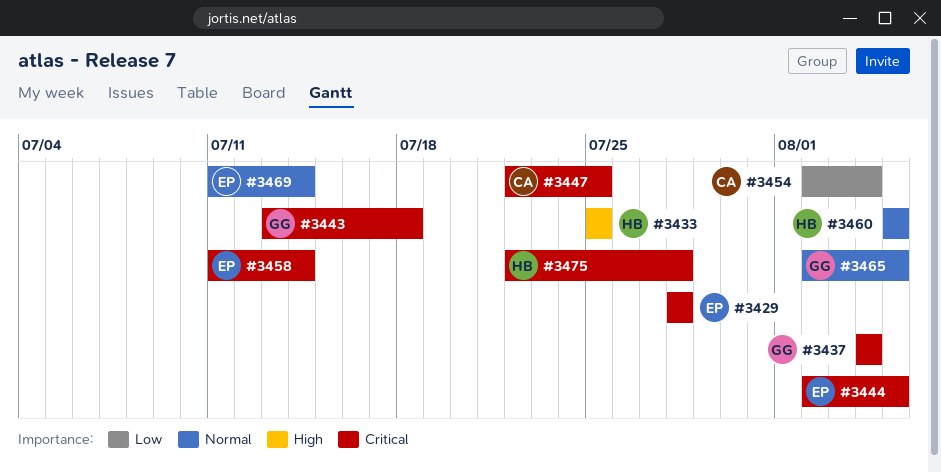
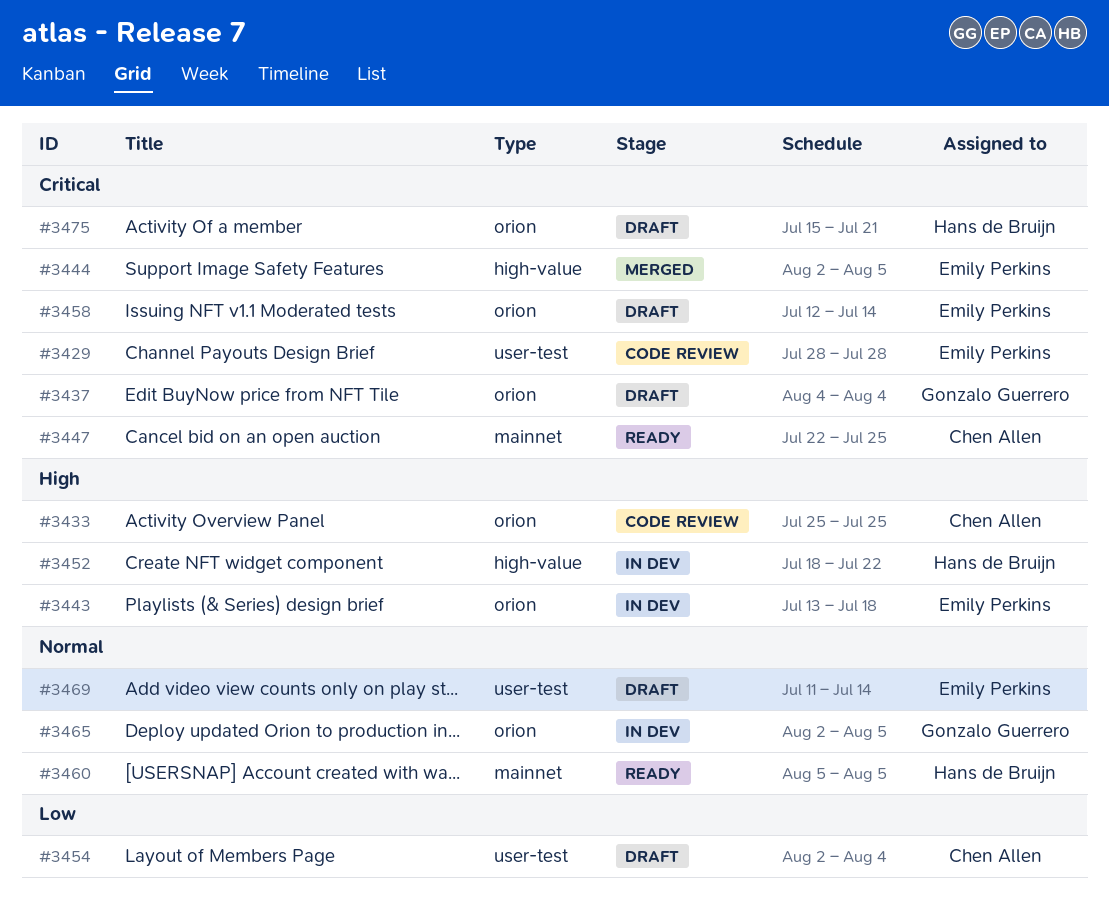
#3433, owner: Hans de Bruijn -> Chen Allen
#3443, owner: Gonzalo Guerrero -> Emily Perkins
#3443, priority: Critical -> High
#3452: none -> present
#3458, start: Jul 11 -> Jul 12
#3475, start: Jul 22 -> Jul 15
#3475, due: Jul 28 -> Jul 21

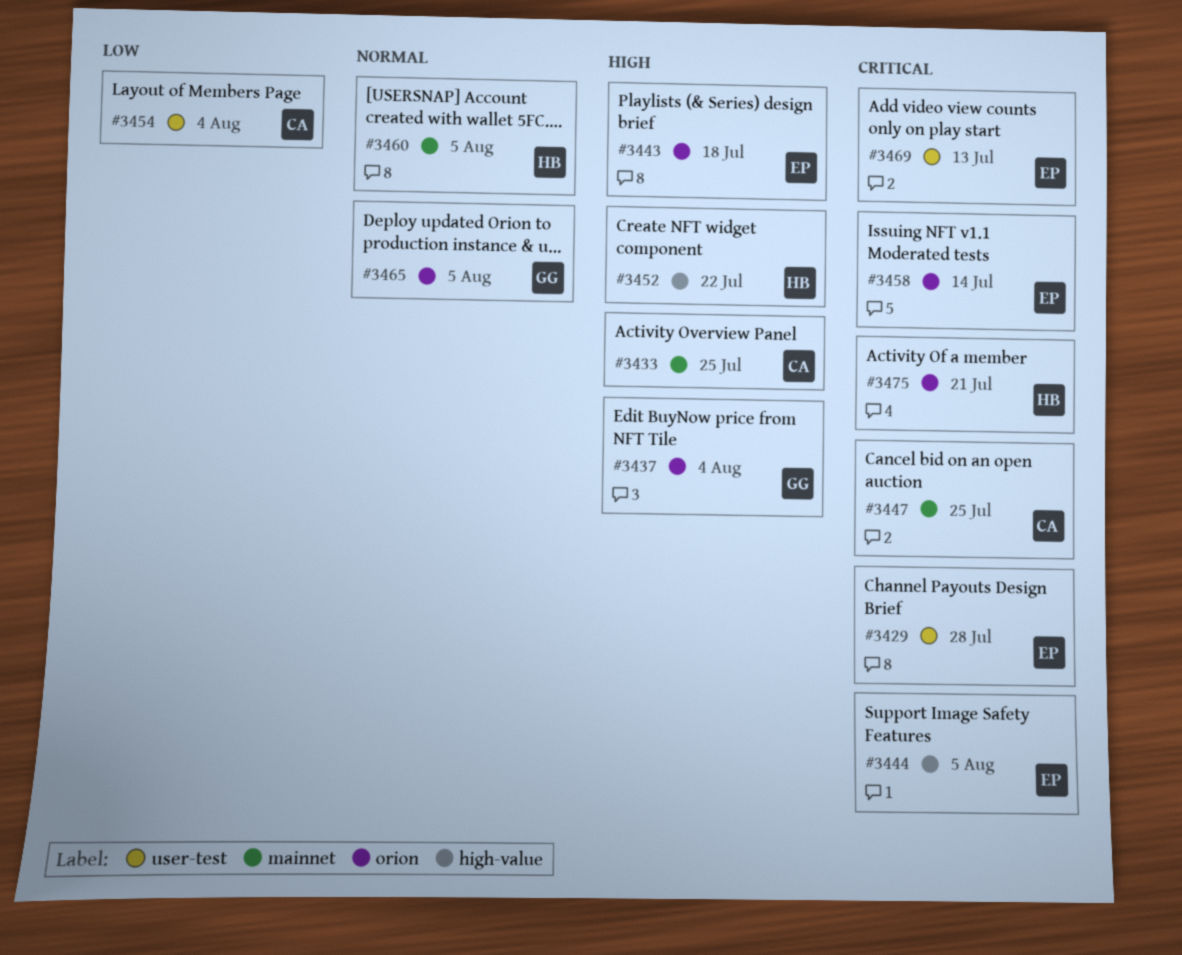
#3433, label: orion -> mainnet
#3437, priority: Critical -> High
#3469, priority: Normal -> Critical
#3469, due: Jul 14 -> Jul 13

